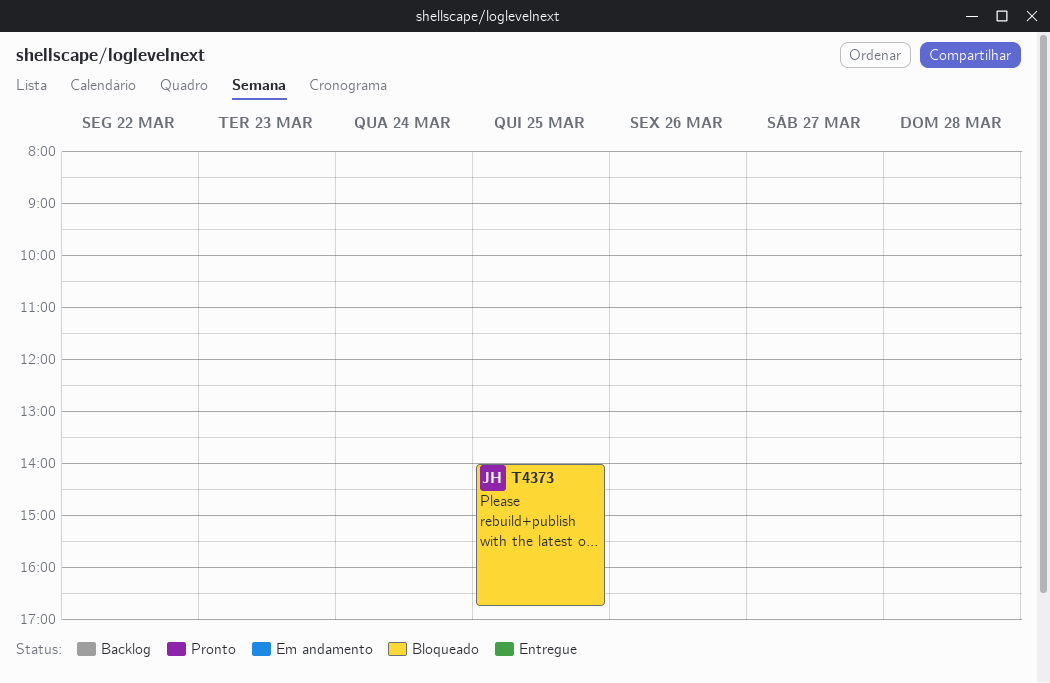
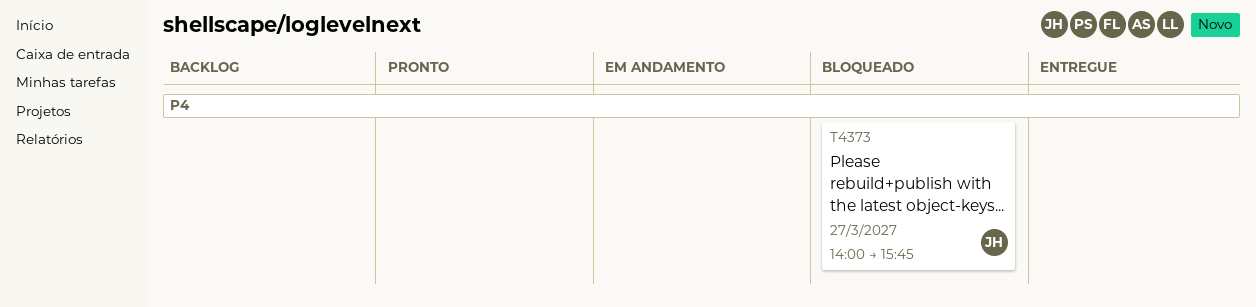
T4373, day: Mar 25 -> Mar 27
T4373, ends: 16:45 -> 15:45

